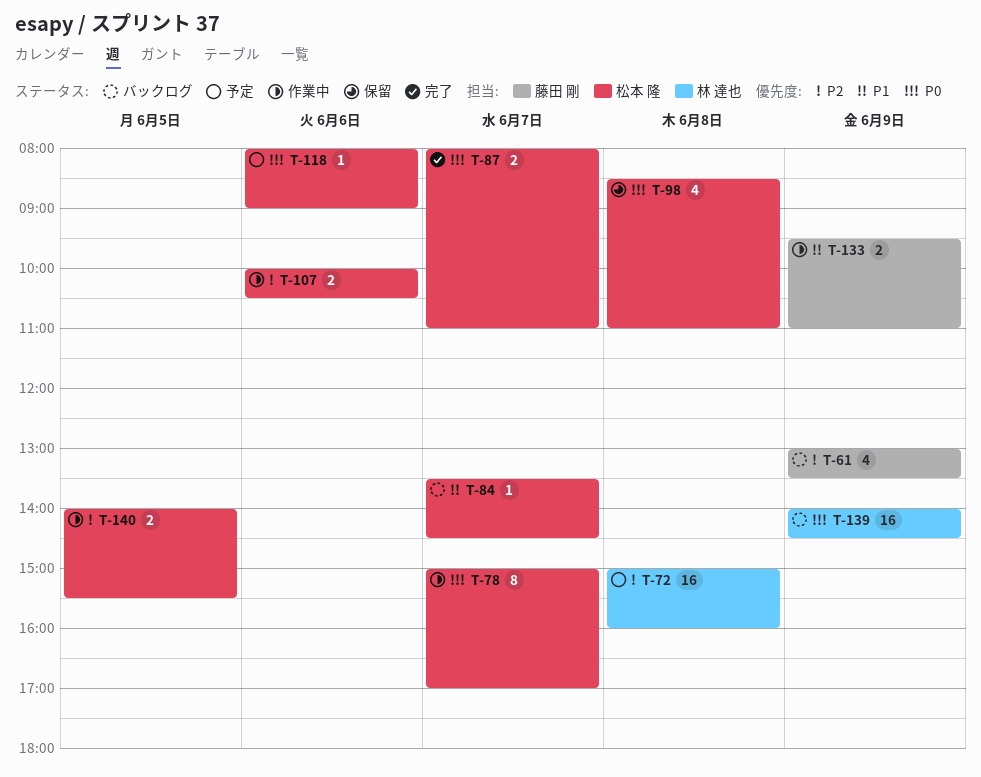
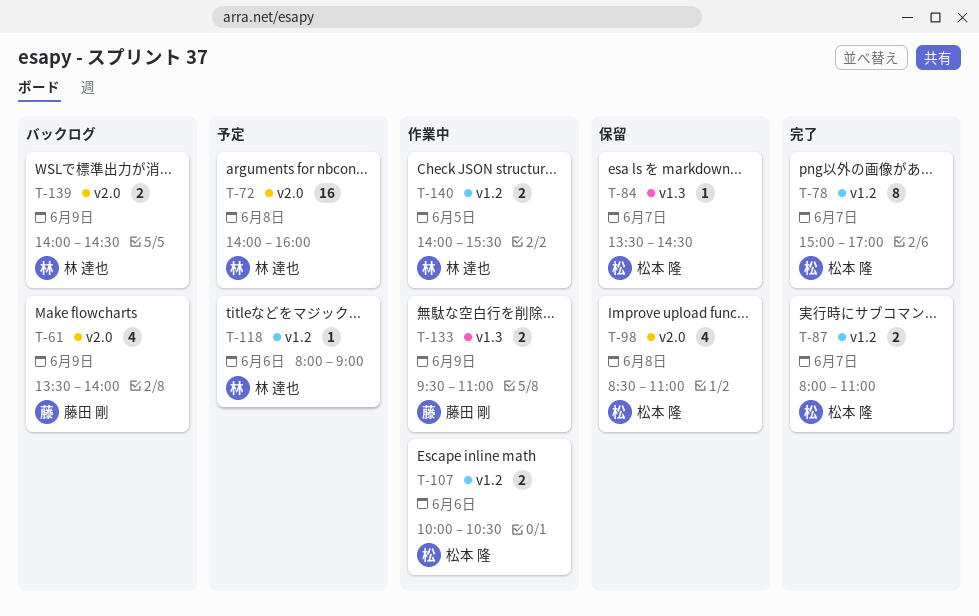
T-61, begins: 13:00 -> 13:30
T-61, ends: 13:30 -> 14:00
T-72, begins: 15:00 -> 14:00
T-78, status: 作業中 -> 完了
T-84, status: バックログ -> 保留
T-118, owner: 松本 隆 -> 林 達也
T-139, estimate: 16 -> 2
T-140, owner: 松本 隆 -> 林 達也

